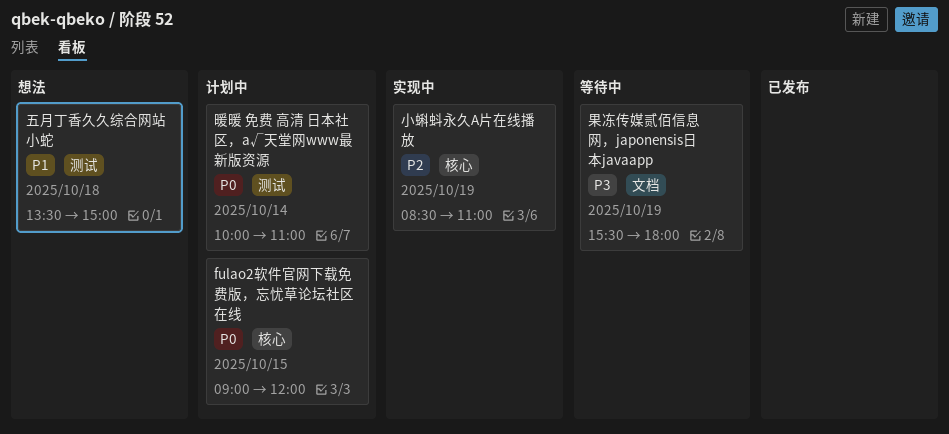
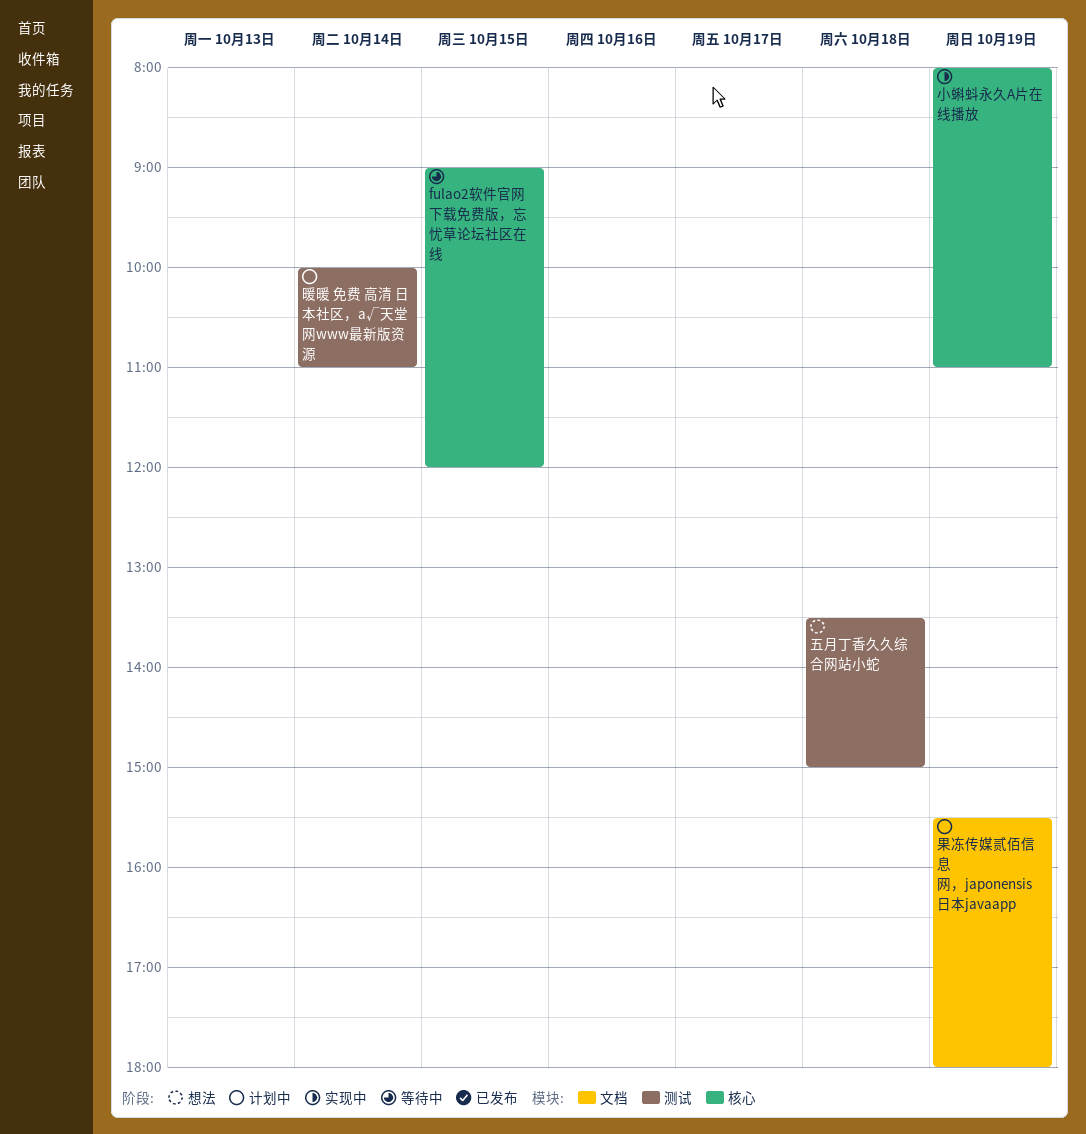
fulao2软件官网下载免费版，忘忧草论坛社区在线, status: 计划中 -> 等待中
小蝌蚪永久A片在线播放, begins: 08:30 -> 08:00
果冻传媒贰佰信息网，japonensis日本javaapp, status: 等待中 -> 计划中

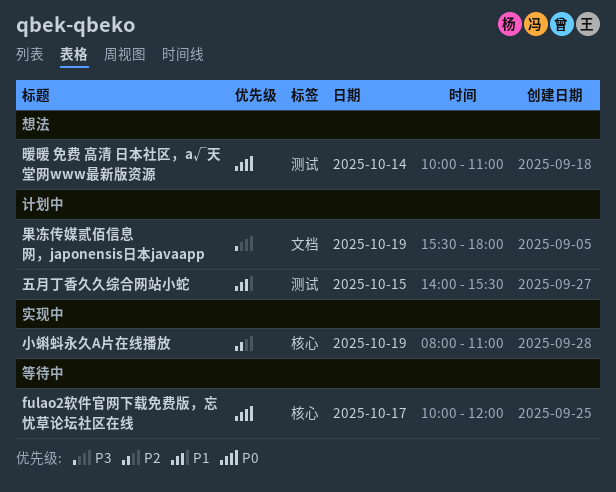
fulao2软件官网下载免费版，忘忧草论坛社区在线, day: Oct 15 -> Oct 17
fulao2软件官网下载免费版，忘忧草论坛社区在线, begins: 09:00 -> 10:00
五月丁香久久综合网站小蛇, status: 想法 -> 计划中
五月丁香久久综合网站小蛇, day: Oct 18 -> Oct 15
五月丁香久久综合网站小蛇, begins: 13:30 -> 14:00
五月丁香久久综合网站小蛇, ends: 15:00 -> 15:30
暖暖 免费 高清 日本社区，а√天堂网www最新版资源, status: 计划中 -> 想法

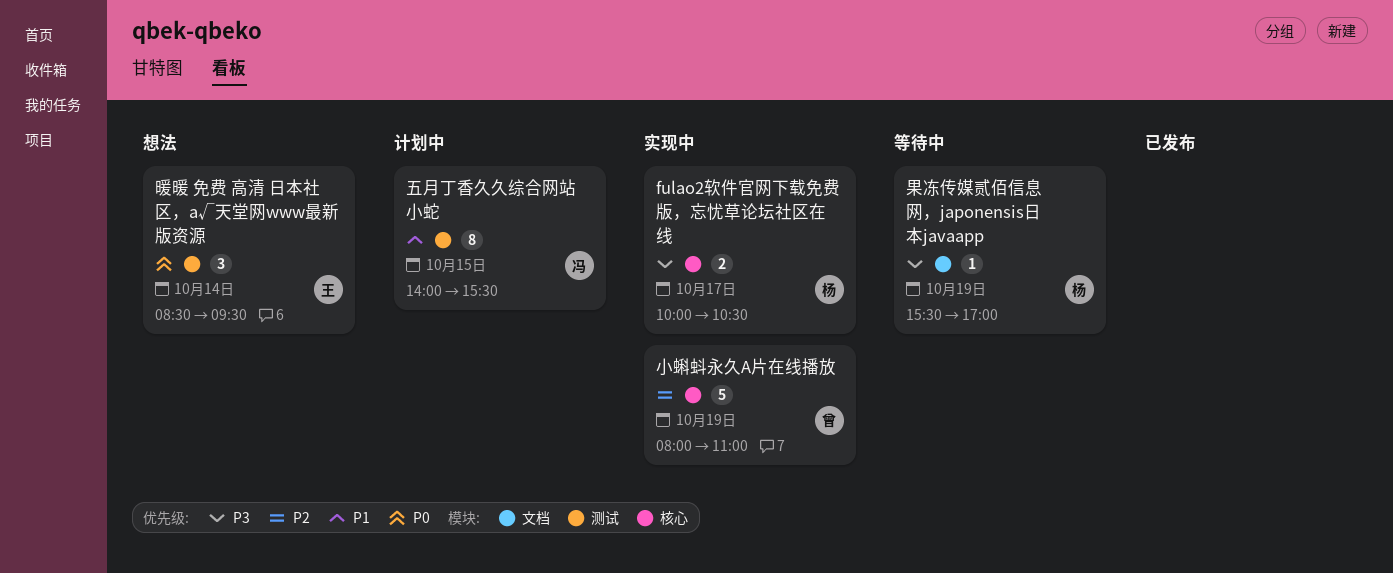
fulao2软件官网下载免费版，忘忧草论坛社区在线, status: 等待中 -> 实现中
fulao2软件官网下载免费版，忘忧草论坛社区在线, priority: P0 -> P3
fulao2软件官网下载免费版，忘忧草论坛社区在线, ends: 12:00 -> 10:30
暖暖 免费 高清 日本社区，а√天堂网www最新版资源, begins: 10:00 -> 08:30
暖暖 免费 高清 日本社区，а√天堂网www最新版资源, ends: 11:00 -> 09:30
果冻传媒贰佰信息网，japonensis日本javaapp, status: 计划中 -> 等待中
果冻传媒贰佰信息网，japonensis日本javaapp, ends: 18:00 -> 17:00

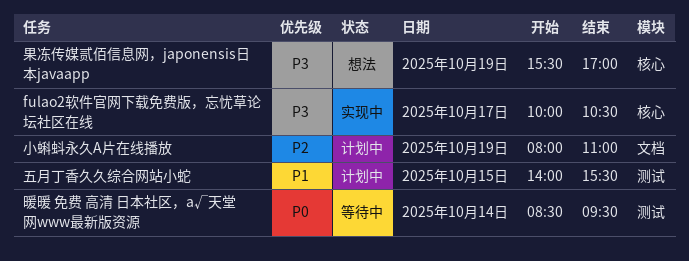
小蝌蚪永久A片在线播放, status: 实现中 -> 计划中
小蝌蚪永久A片在线播放, label: 核心 -> 文档
暖暖 免费 高清 日本社区，а√天堂网www最新版资源, status: 想法 -> 等待中
果冻传媒贰佰信息网，japonensis日本javaapp, status: 等待中 -> 想法
果冻传媒贰佰信息网，japonensis日本javaapp, label: 文档 -> 核心

